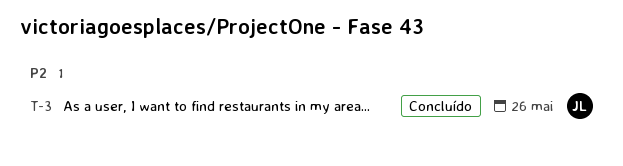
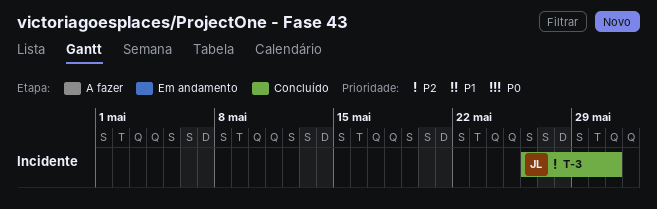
T-3, due: May 26 -> May 31

